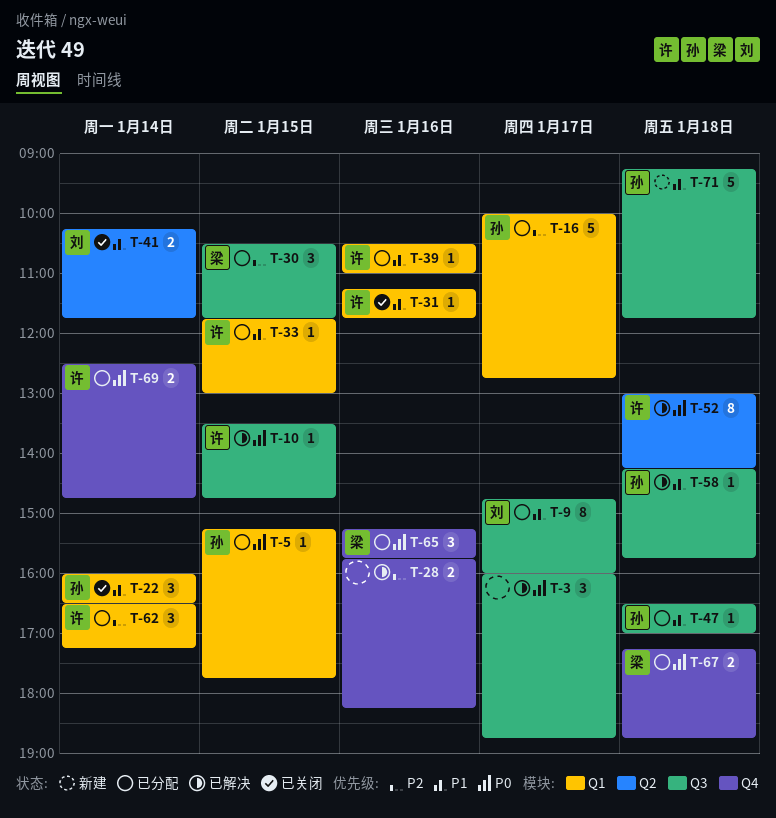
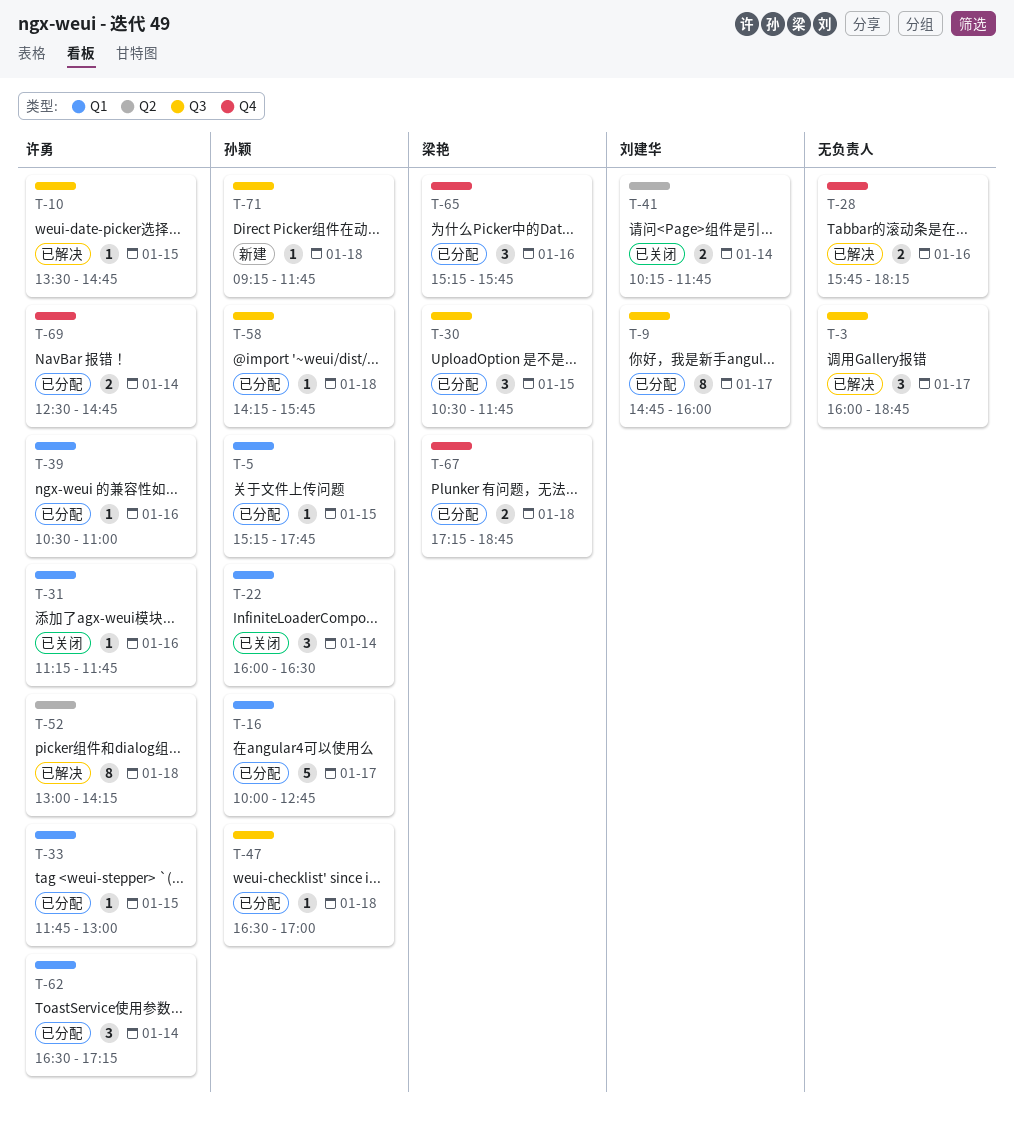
T-58, status: 已解决 -> 已分配
T-71, estimate: 5 -> 1

